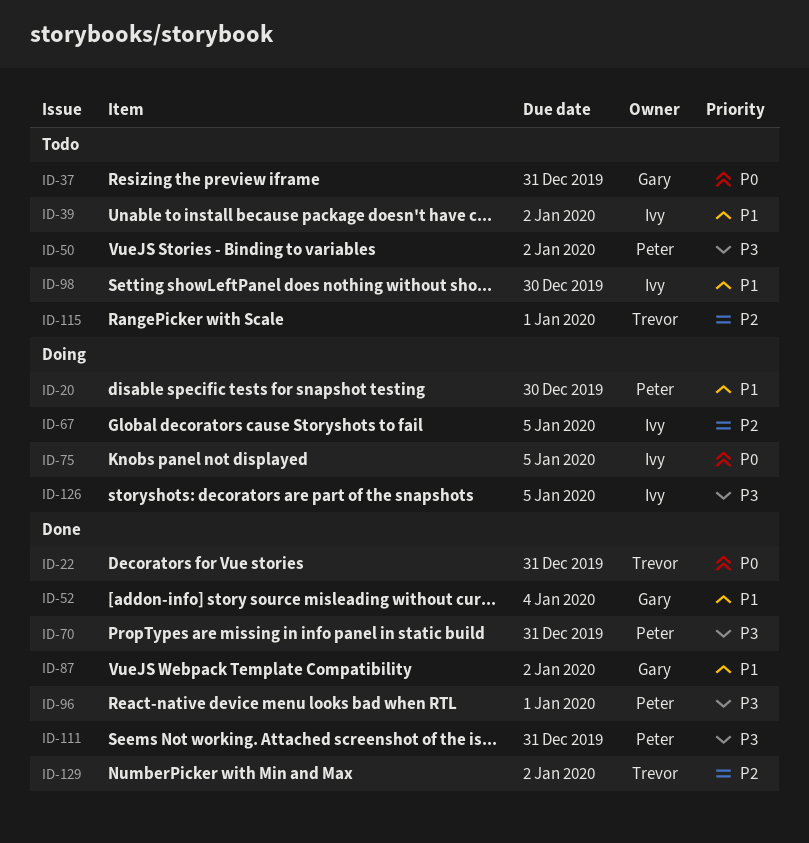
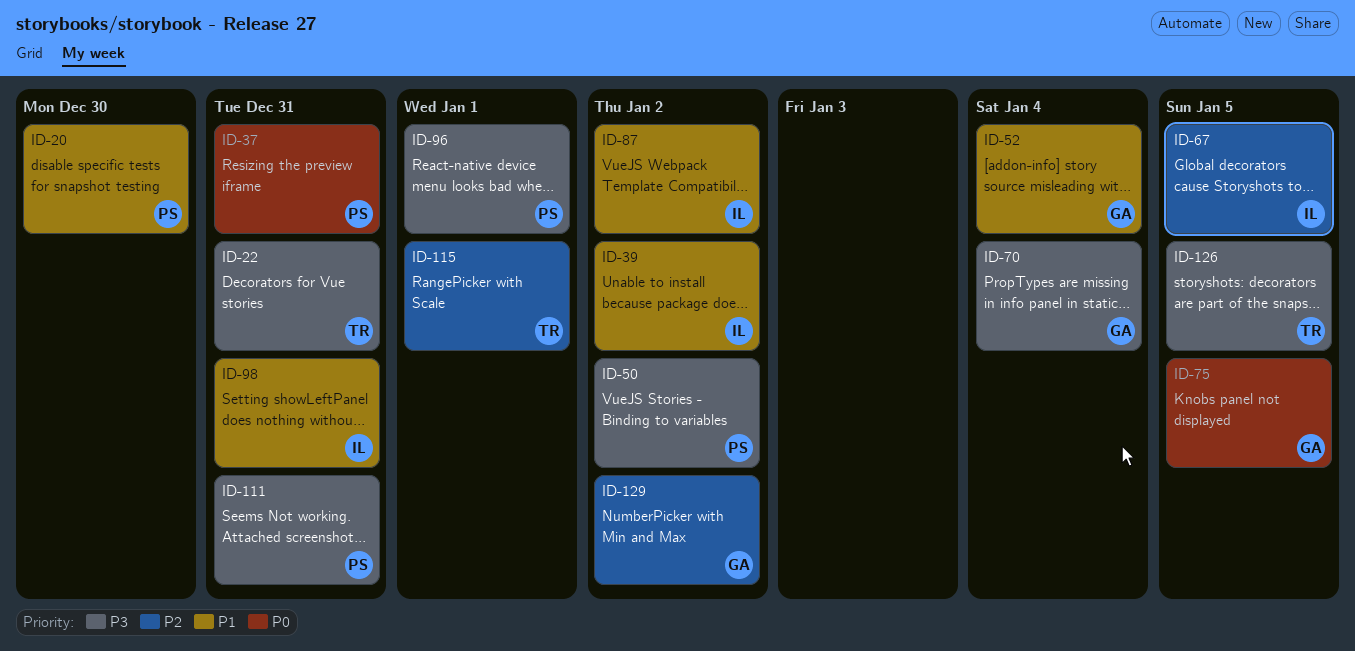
ID-22, priority: P0 -> P3
ID-37, owner: Gary -> Peter
ID-70, owner: Peter -> Gary
ID-70, due: Dec 31 -> Jan 4
ID-75, owner: Ivy -> Gary
ID-87, owner: Gary -> Ivy
ID-98, due: Dec 30 -> Dec 31
ID-126, owner: Ivy -> Trevor
ID-129, owner: Trevor -> Gary

